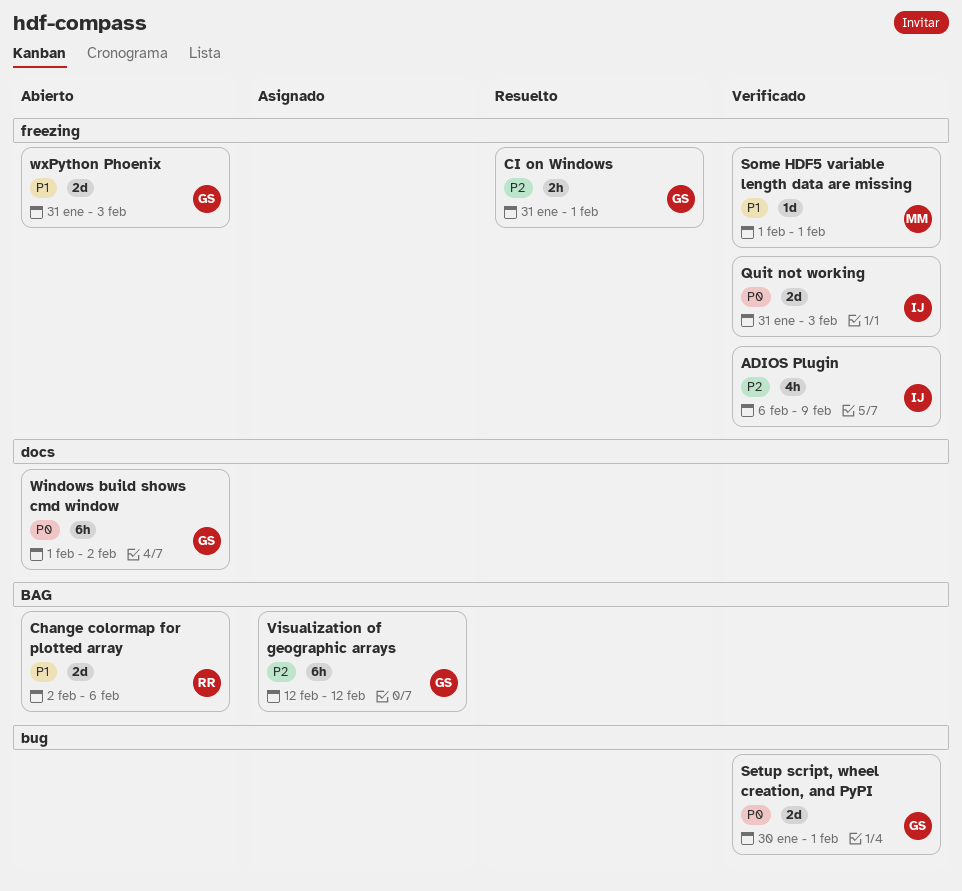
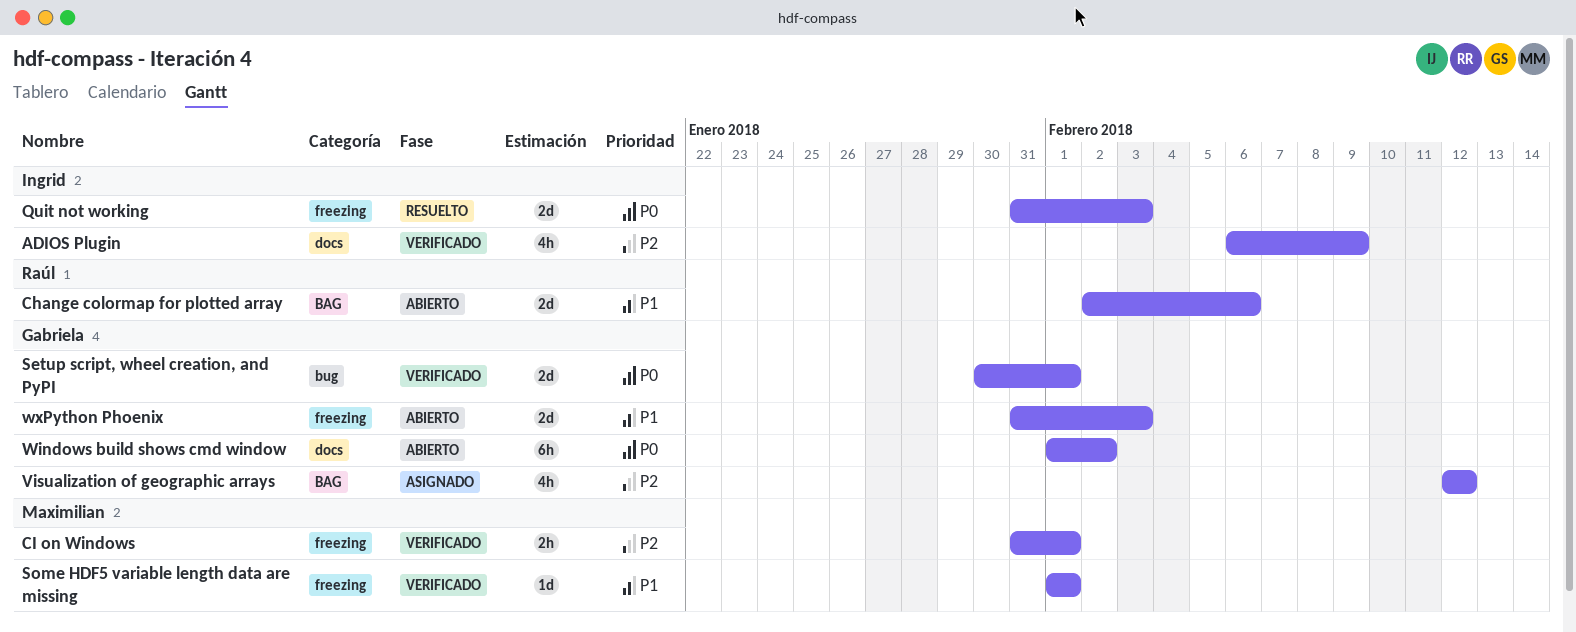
ADIOS Plugin, label: freezing -> docs
CI on Windows, status: Resuelto -> Verificado
CI on Windows, owner: Gabriela -> Maximilian
Quit not working, status: Verificado -> Resuelto
Visualization of geographic arrays, estimate: 6h -> 4h

